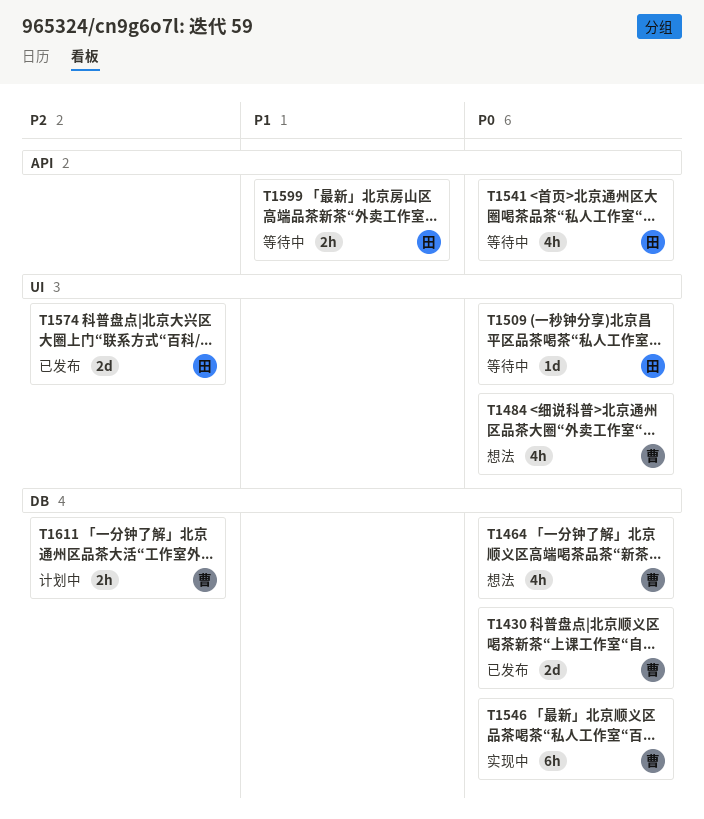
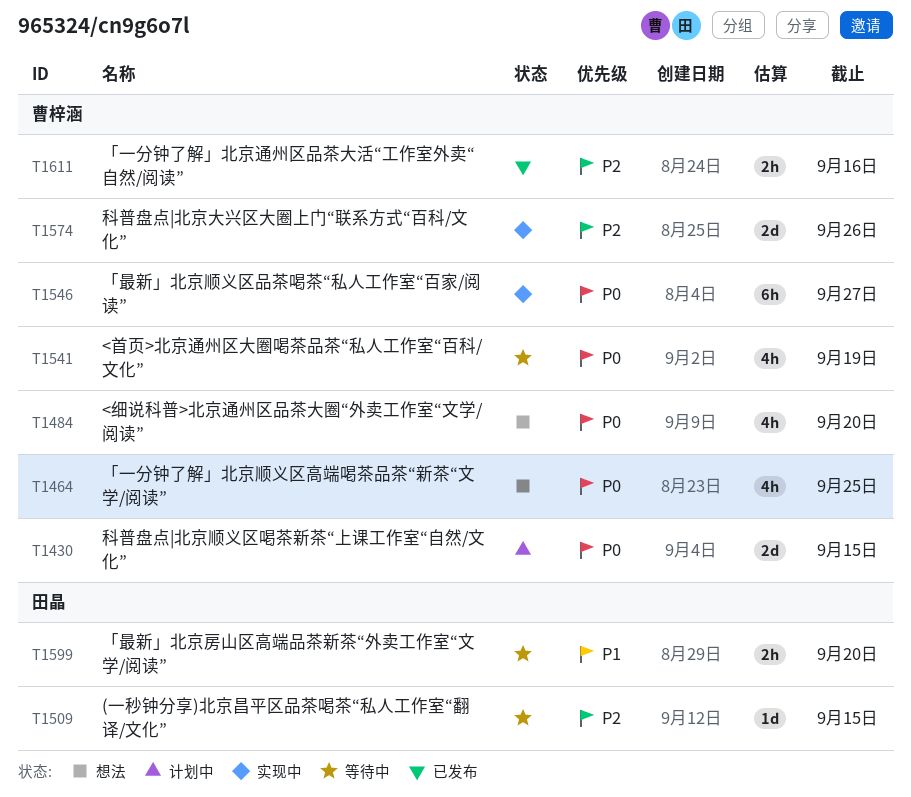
T1430, status: 已发布 -> 计划中
T1509, priority: P0 -> P2
T1541, owner: 田晶 -> 曹梓涵
T1574, status: 已发布 -> 实现中
T1574, owner: 田晶 -> 曹梓涵
T1611, status: 计划中 -> 已发布

